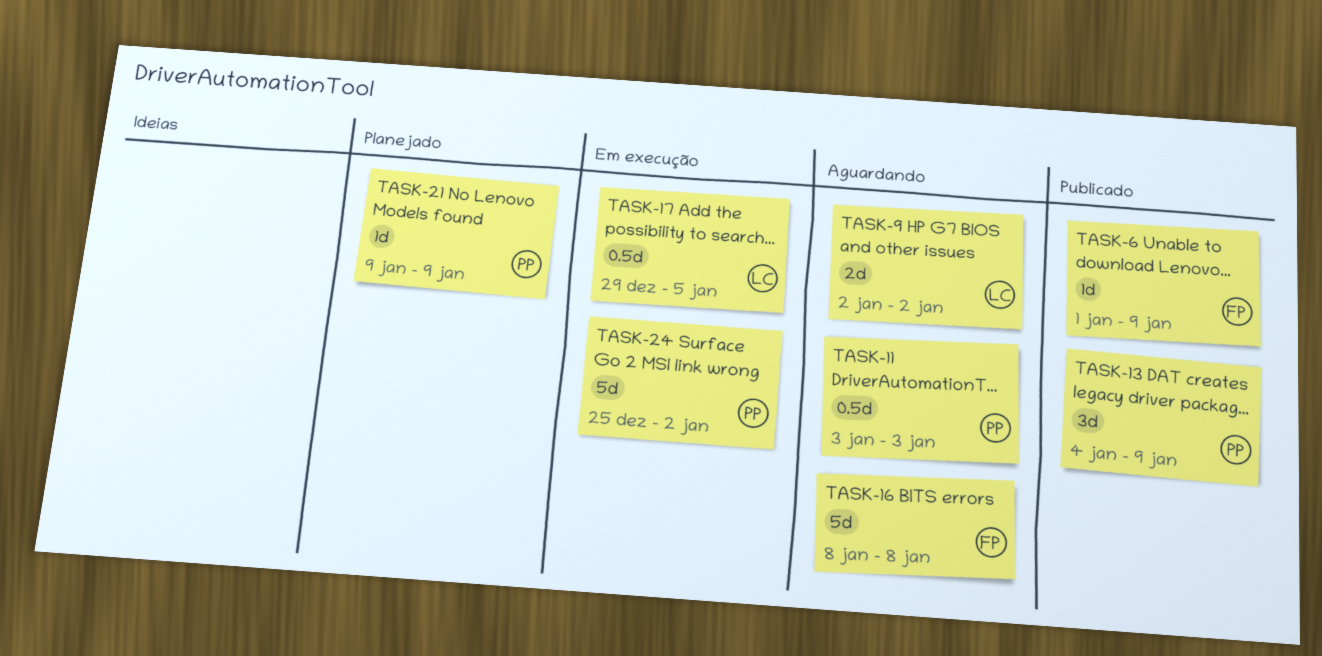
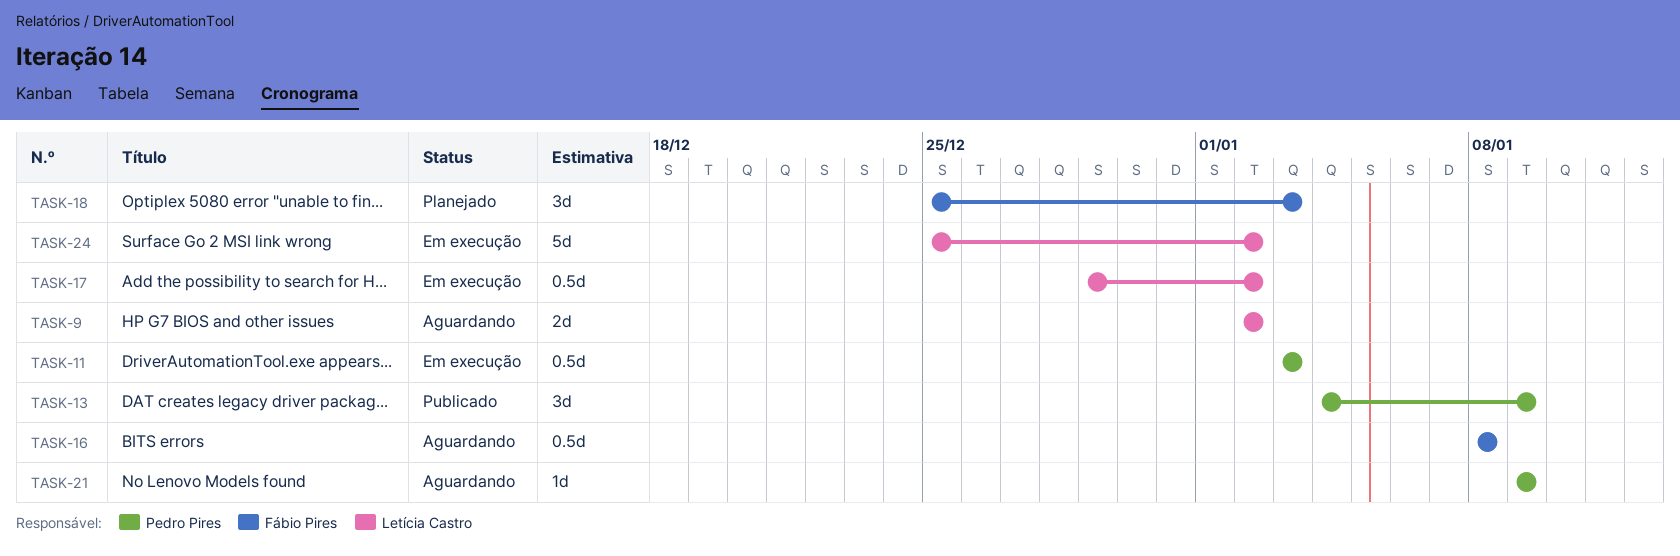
TASK-6: present -> none
TASK-11, status: Aguardando -> Em execução
TASK-16, estimate: 5d -> 0.5d
TASK-17, due: Jan 5 -> Jan 2
TASK-18: none -> present
TASK-21, status: Planejado -> Aguardando
TASK-24, owner: Pedro Pires -> Letícia Castro

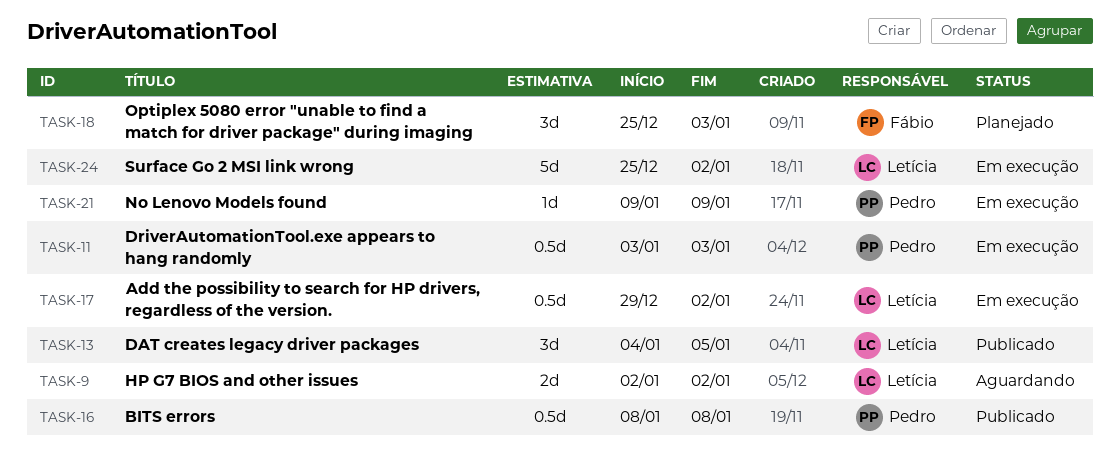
TASK-13, owner: Pedro Pires -> Letícia Castro
TASK-13, due: Jan 9 -> Jan 5
TASK-16, status: Aguardando -> Publicado
TASK-16, owner: Fábio Pires -> Pedro Pires
TASK-21, status: Aguardando -> Em execução

